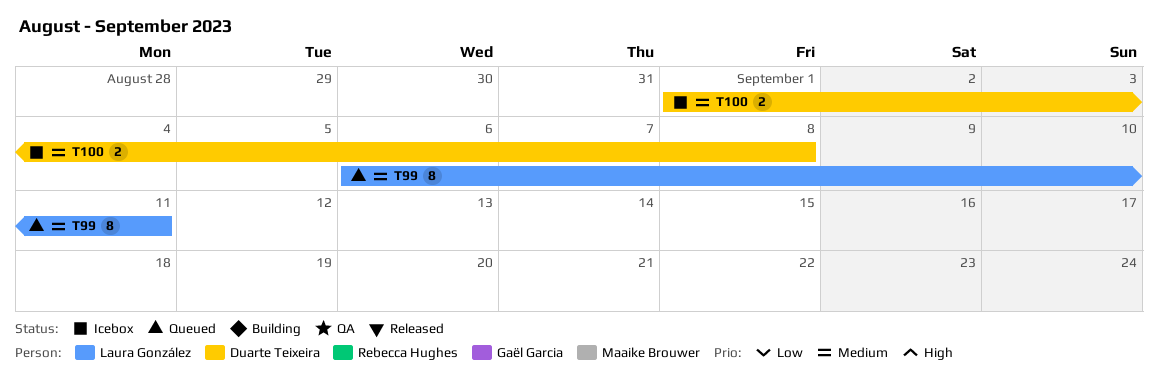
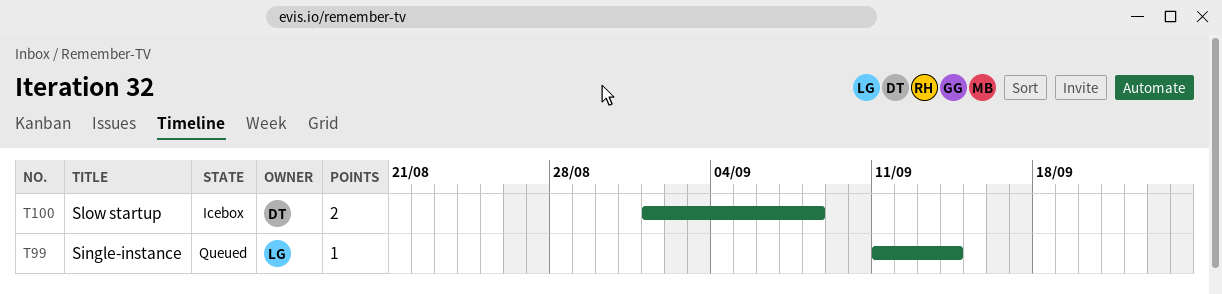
T99, estimate: 8 -> 1
T99, start: Sep 6 -> Sep 11
T99, due: Sep 11 -> Sep 14

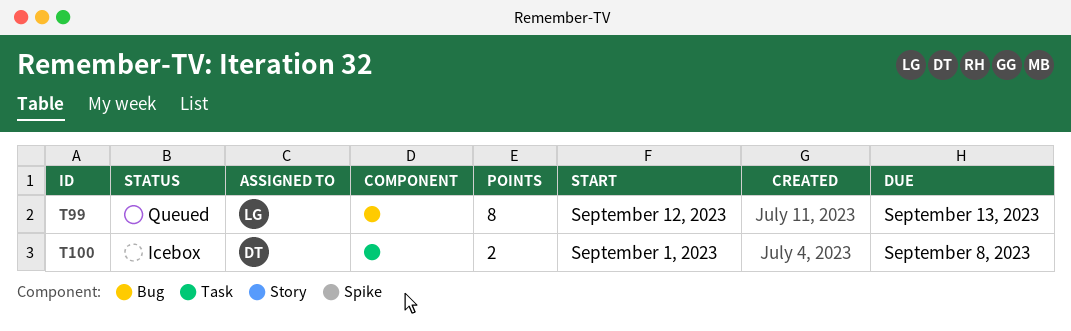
T99, estimate: 1 -> 8
T99, start: Sep 11 -> Sep 12
T99, due: Sep 14 -> Sep 13

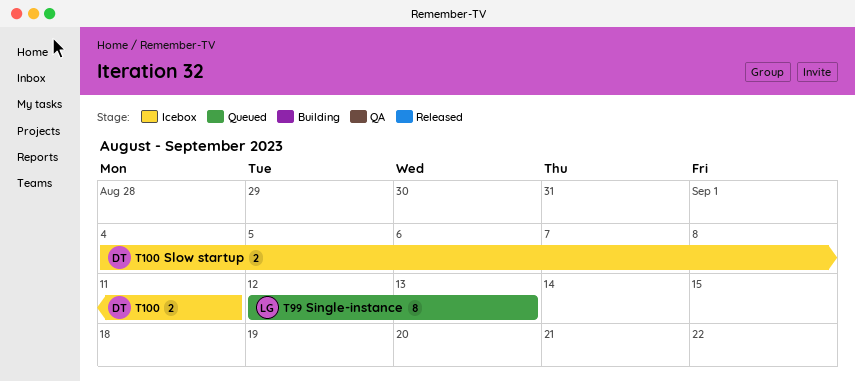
T100, start: Sep 1 -> Sep 4
T100, due: Sep 8 -> Sep 11

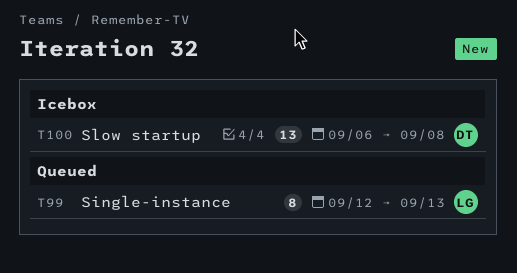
T100, estimate: 2 -> 13
T100, start: Sep 4 -> Sep 6
T100, due: Sep 11 -> Sep 8

